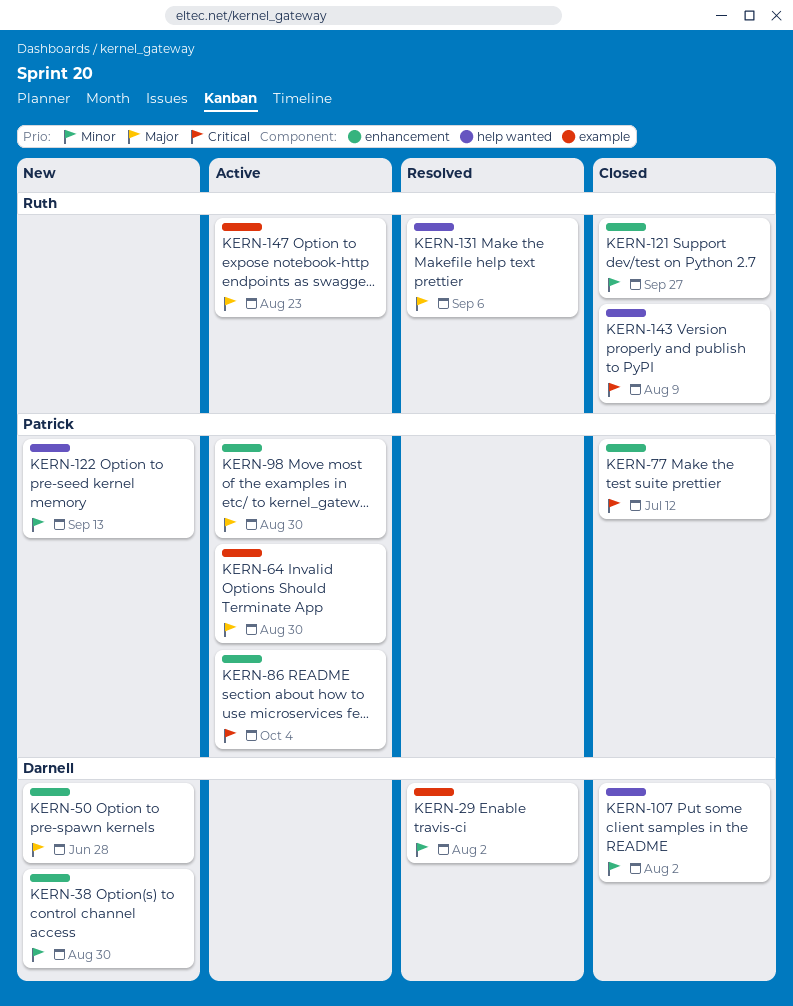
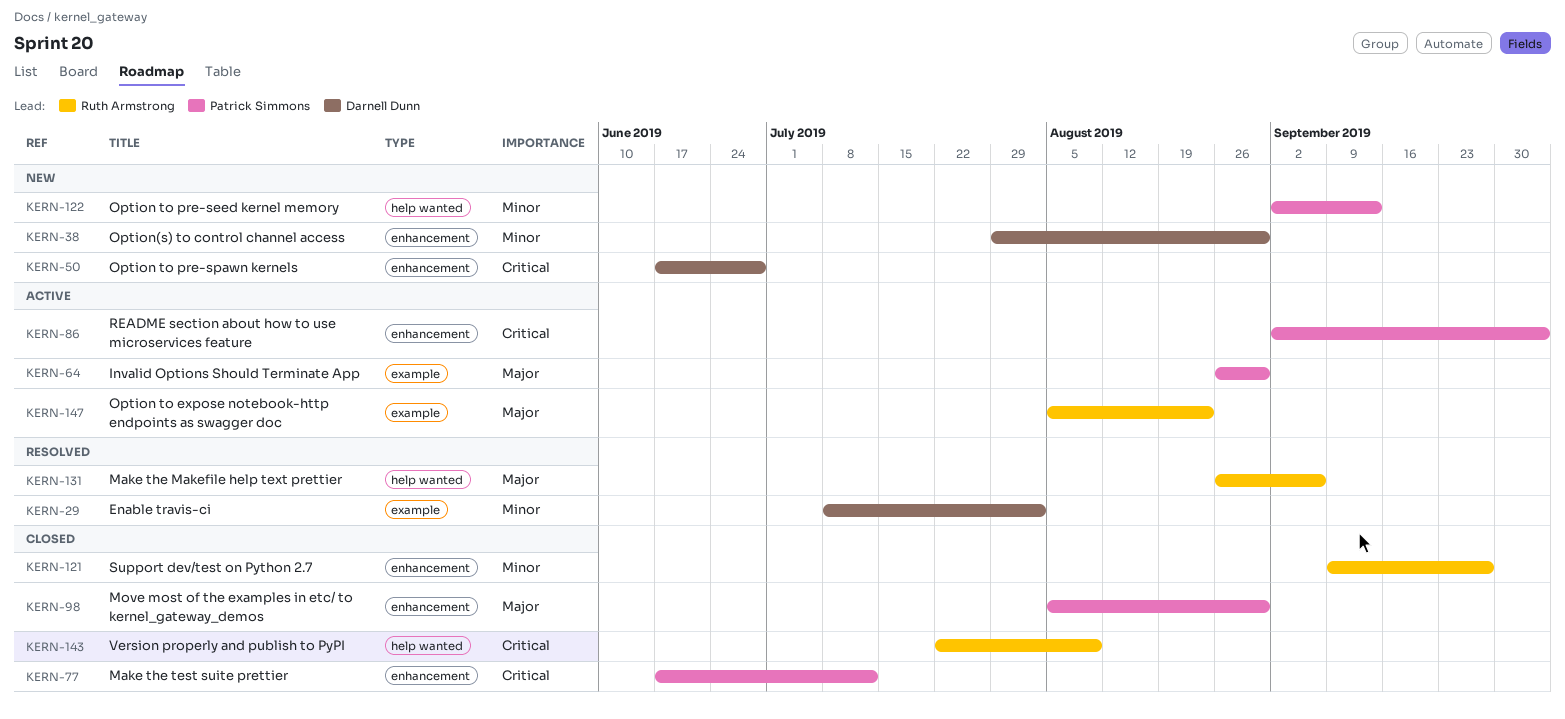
KERN-50, priority: Major -> Critical
KERN-98, status: Active -> Closed
KERN-107: present -> none

